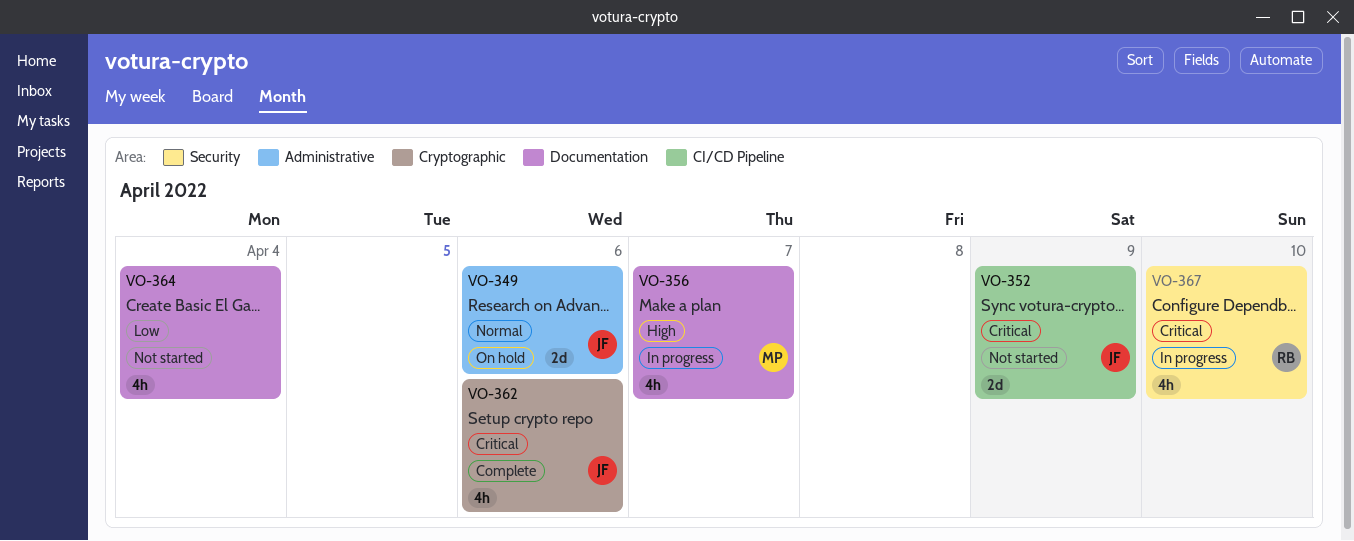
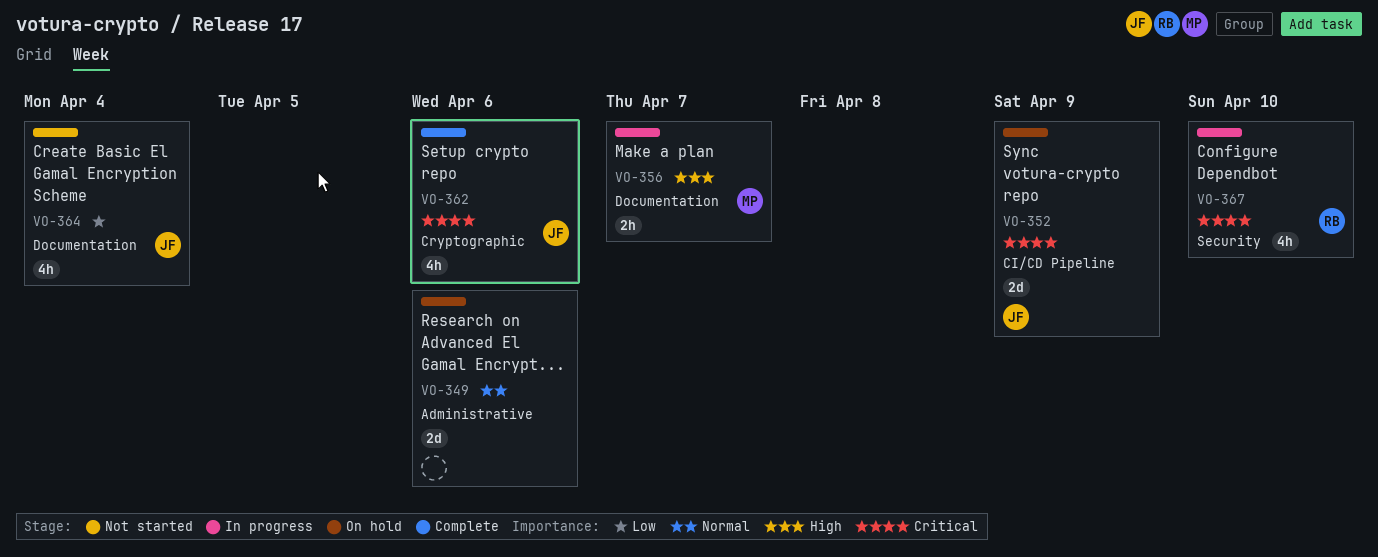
VO-349, owner: JF -> none
VO-352, status: Not started -> On hold
VO-356, estimate: 4h -> 2h
VO-364, owner: none -> JF

